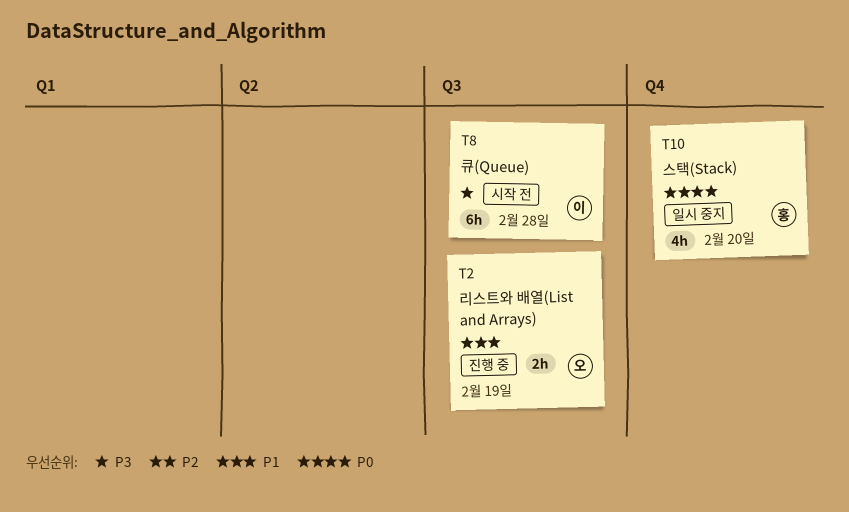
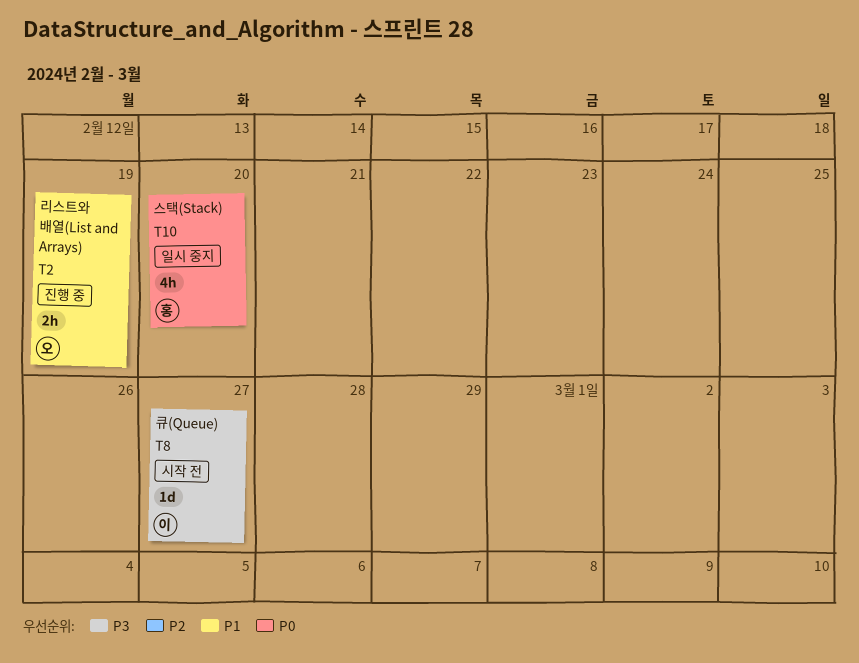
T8, estimate: 6h -> 1d
T8, due: Feb 28 -> Feb 27

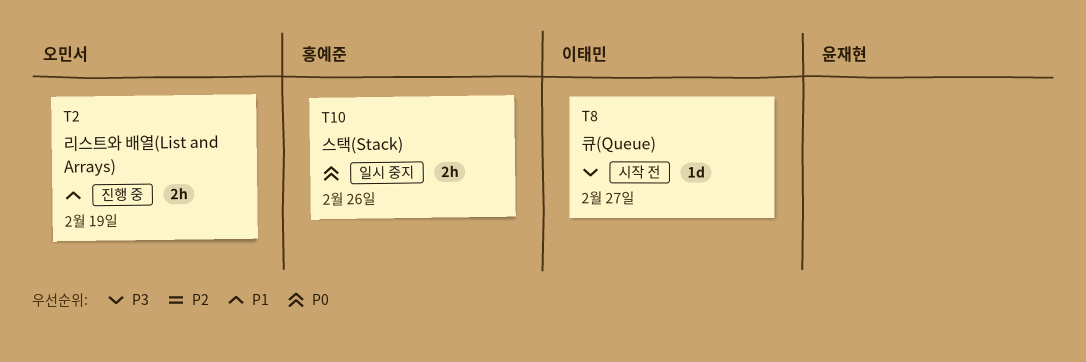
T10, estimate: 4h -> 2h
T10, due: Feb 20 -> Feb 26

